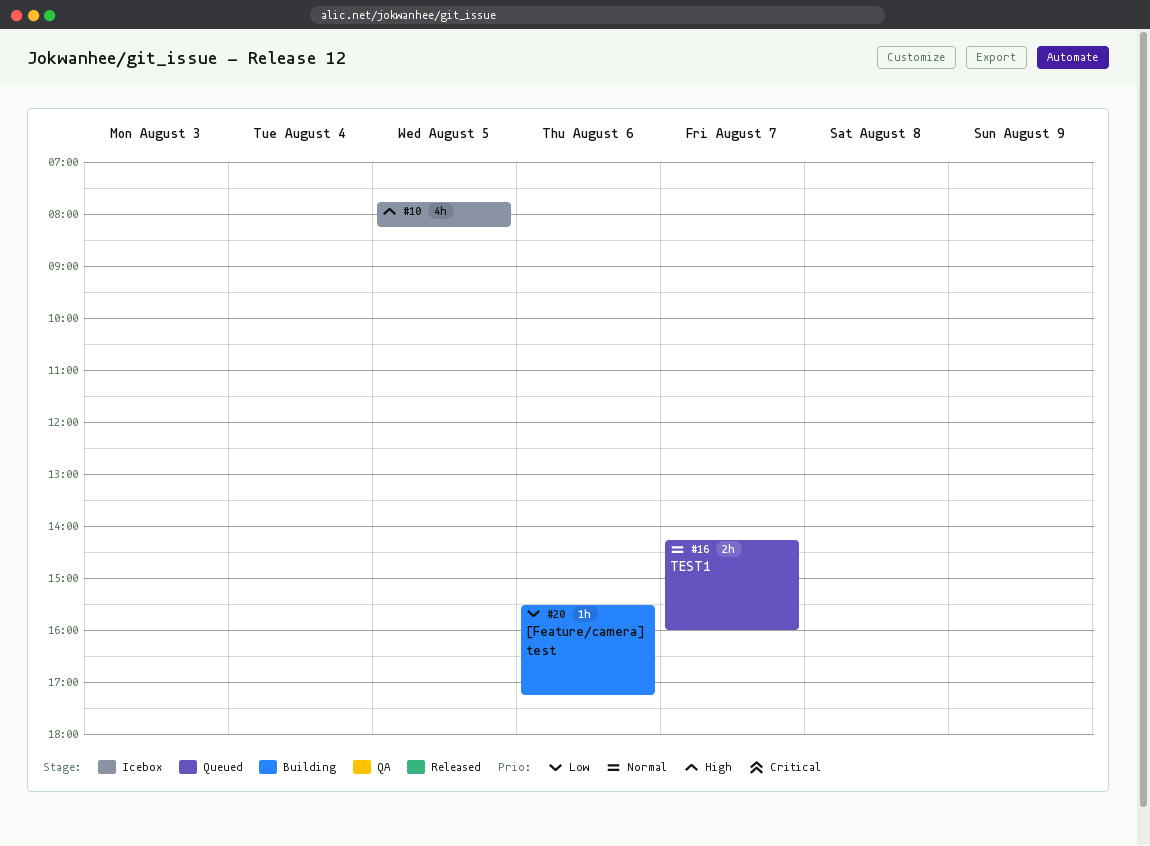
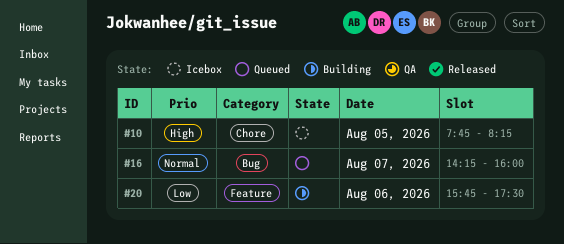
#20, begins: 15:30 -> 15:45
#20, ends: 17:15 -> 17:30

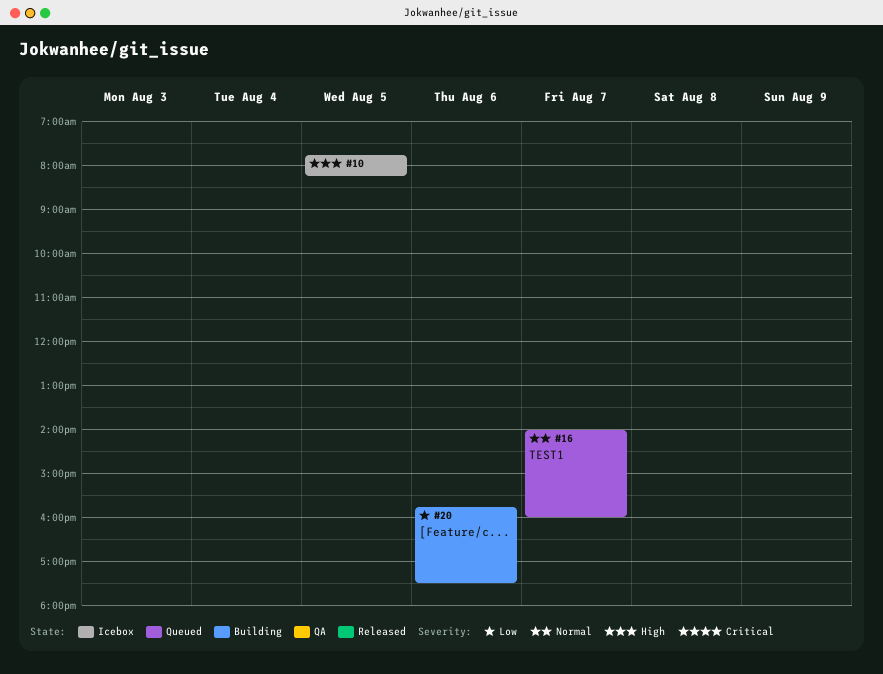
#16, begins: 14:15 -> 14:00

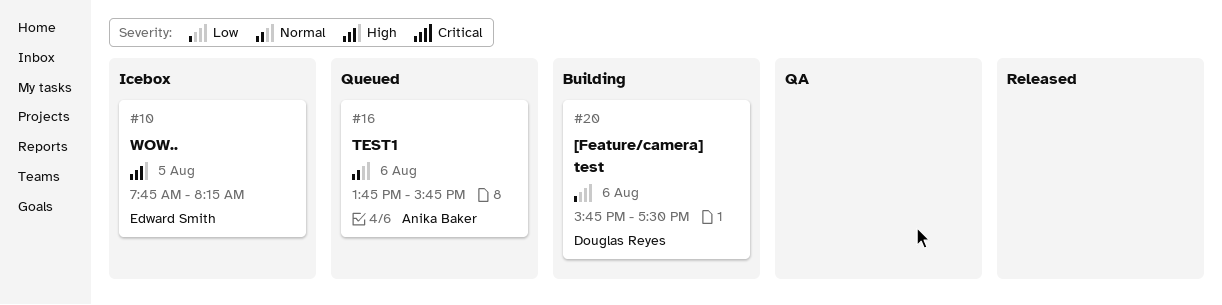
#16, day: Aug 7 -> Aug 6
#16, begins: 14:00 -> 13:45
#16, ends: 16:00 -> 15:45

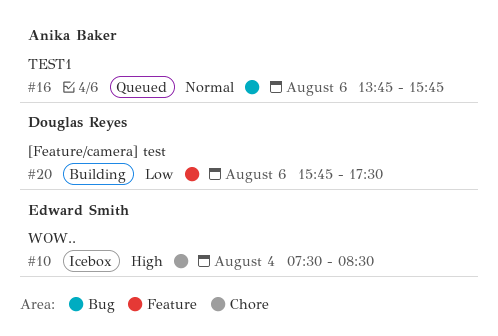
#10, day: Aug 5 -> Aug 4
#10, begins: 07:45 -> 07:30
#10, ends: 08:15 -> 08:30

